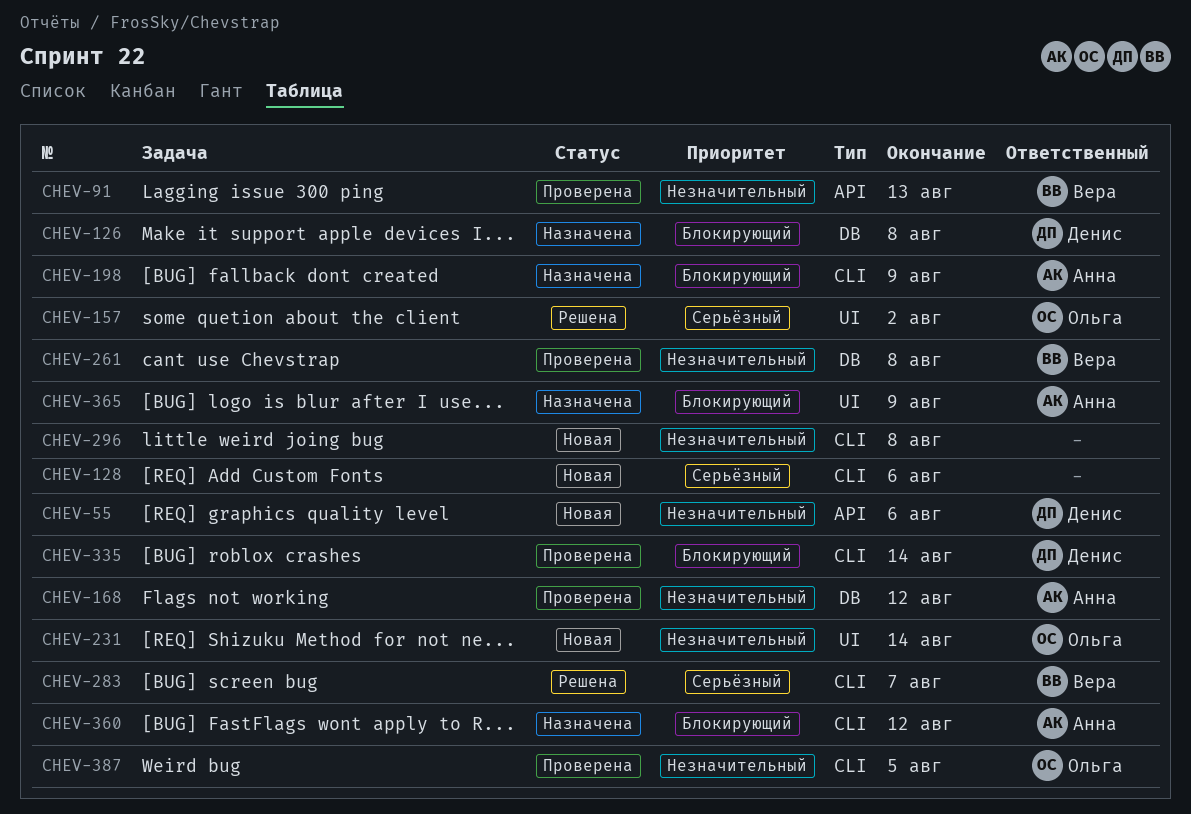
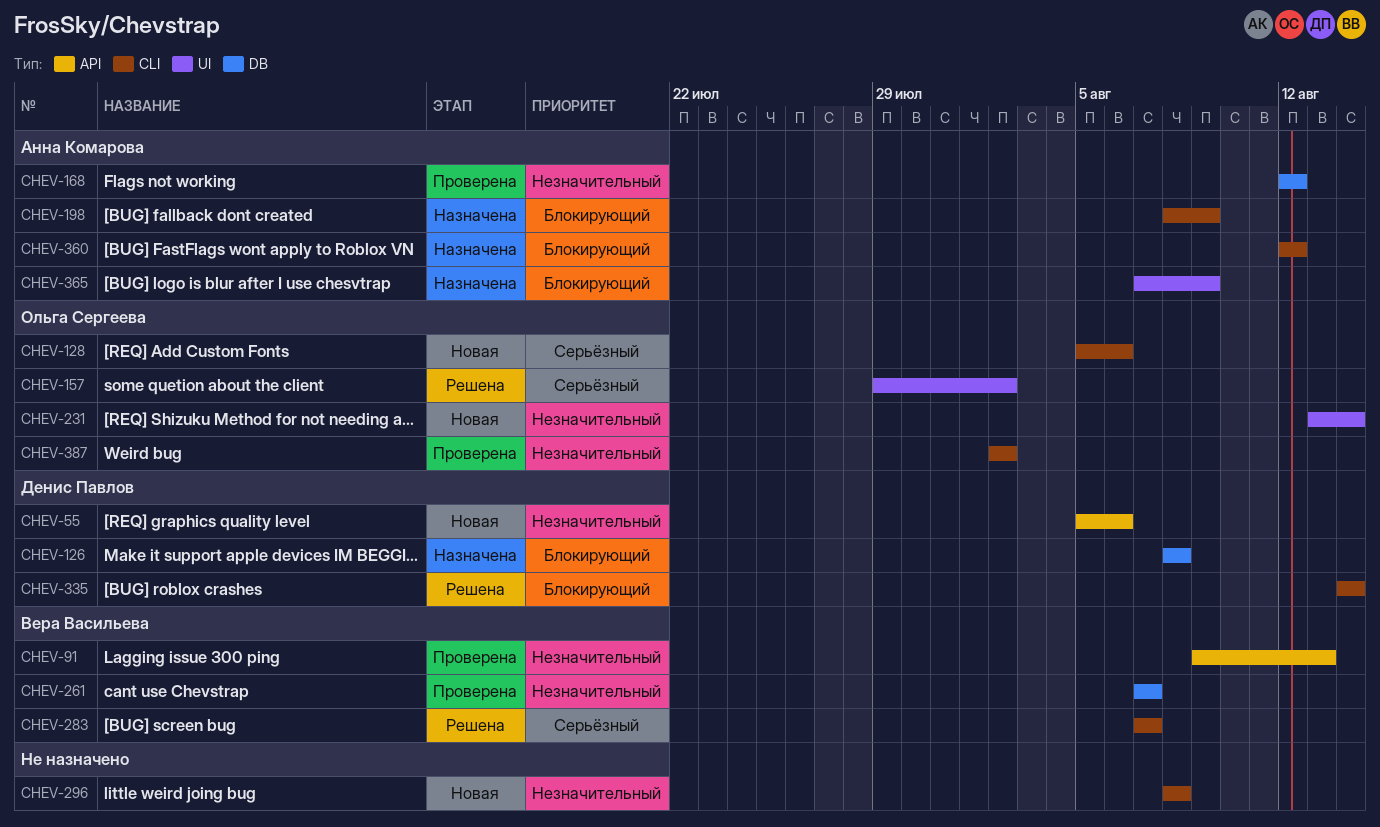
CHEV-128, owner: none -> Ольга Сергеева
CHEV-261, due: Aug 8 -> Aug 7
CHEV-335, status: Проверена -> Решена
CHEV-387, due: Aug 5 -> Aug 2

